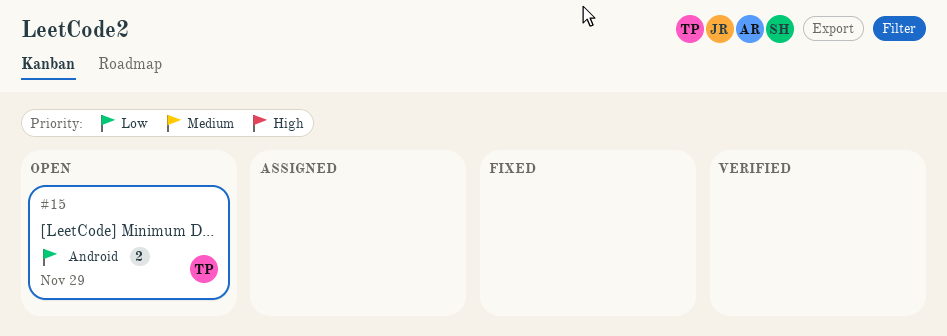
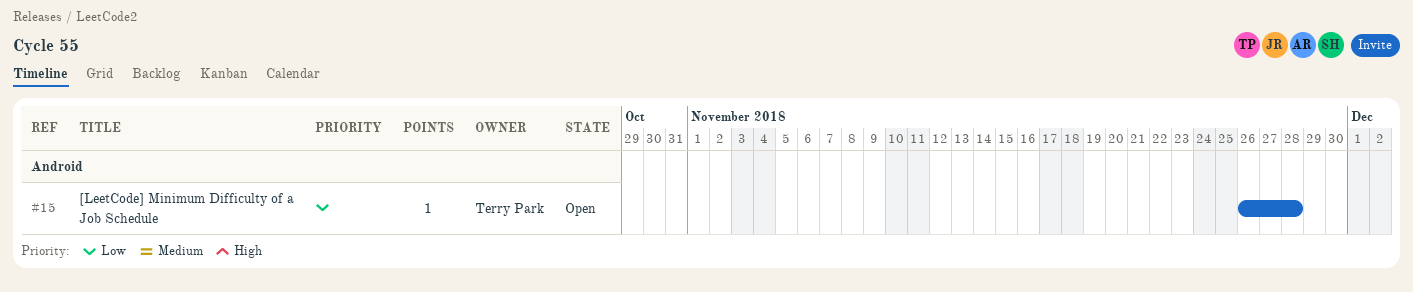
#15, estimate: 2 -> 1
#15, due: Nov 29 -> Nov 28

